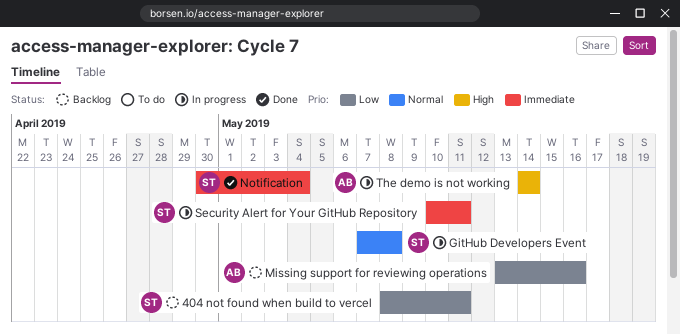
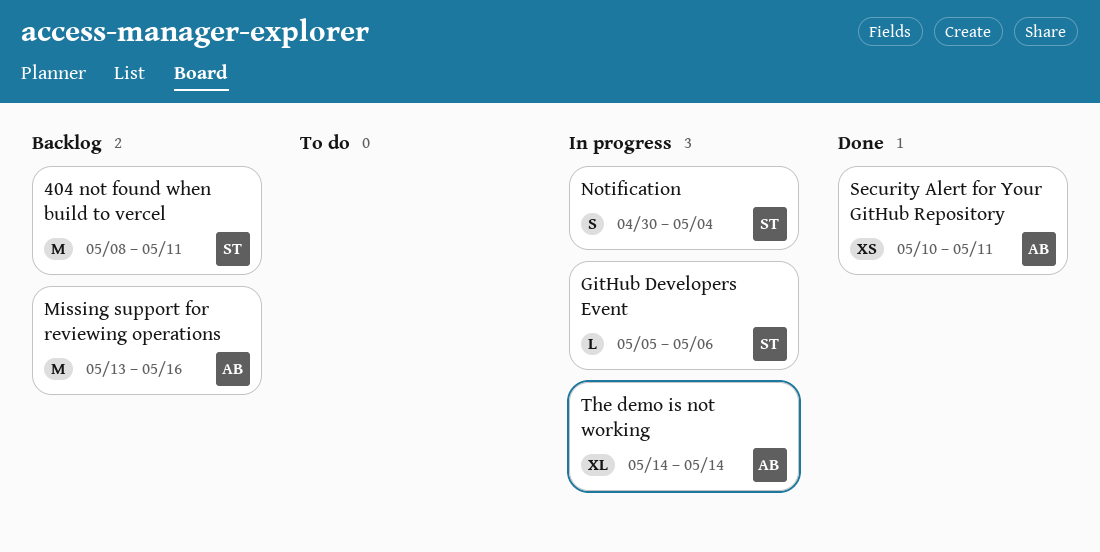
GitHub Developers Event, start: May 7 -> May 5
GitHub Developers Event, due: May 8 -> May 6
Notification, status: Done -> In progress
Security Alert for Your GitHub Repository, status: In progress -> Done
Security Alert for Your GitHub Repository, owner: ST -> AB

